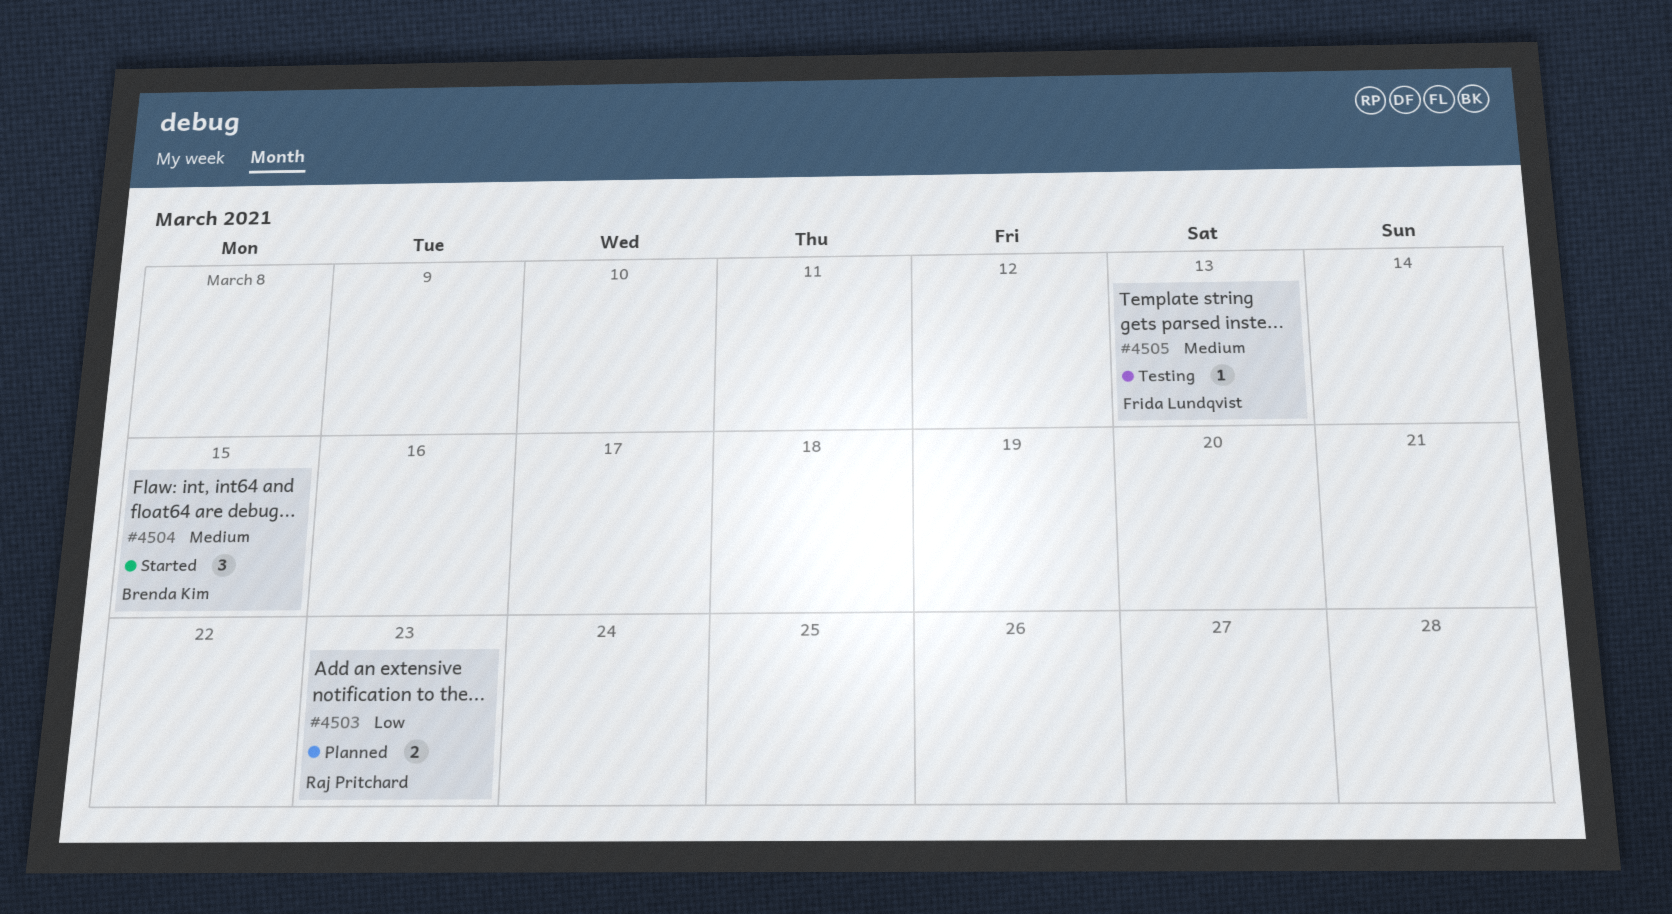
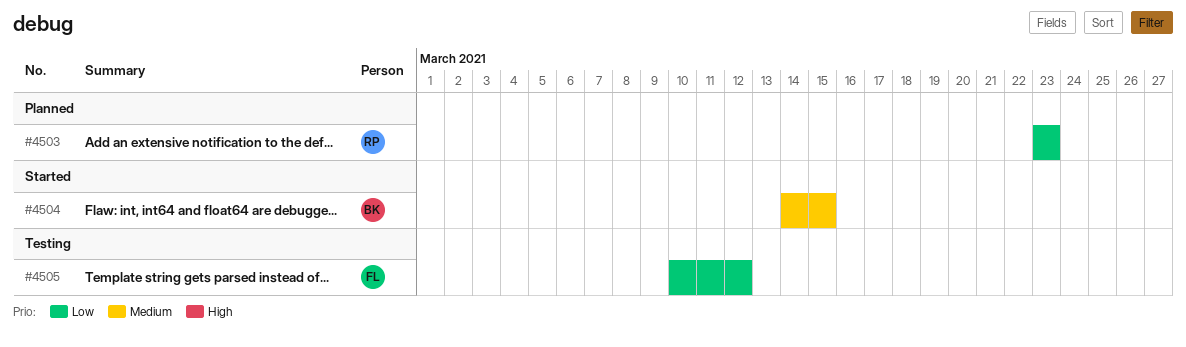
#4505, priority: Medium -> Low
#4505, due: Mar 13 -> Mar 12

